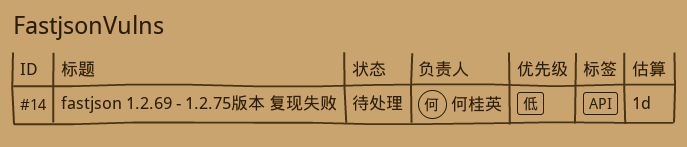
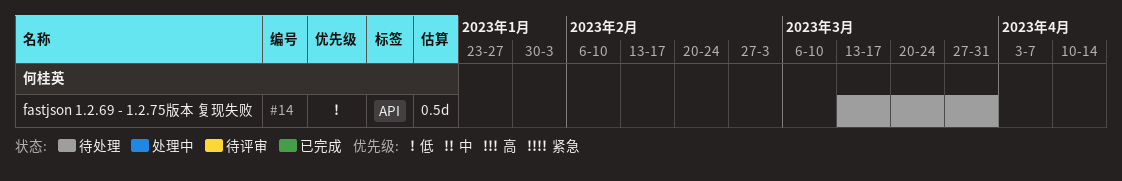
#14, estimate: 1d -> 0.5d

